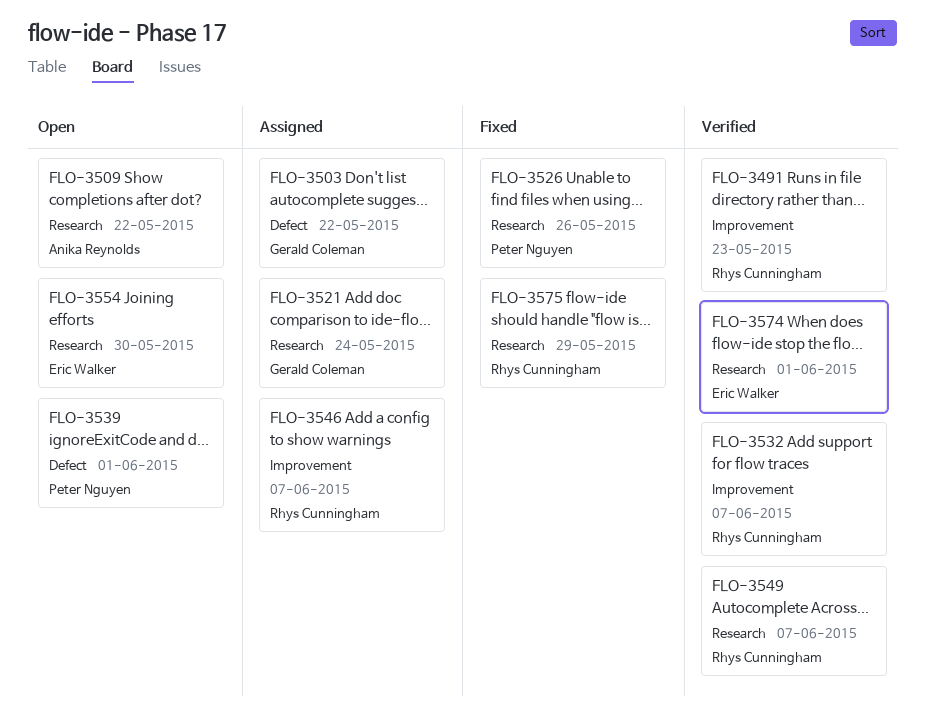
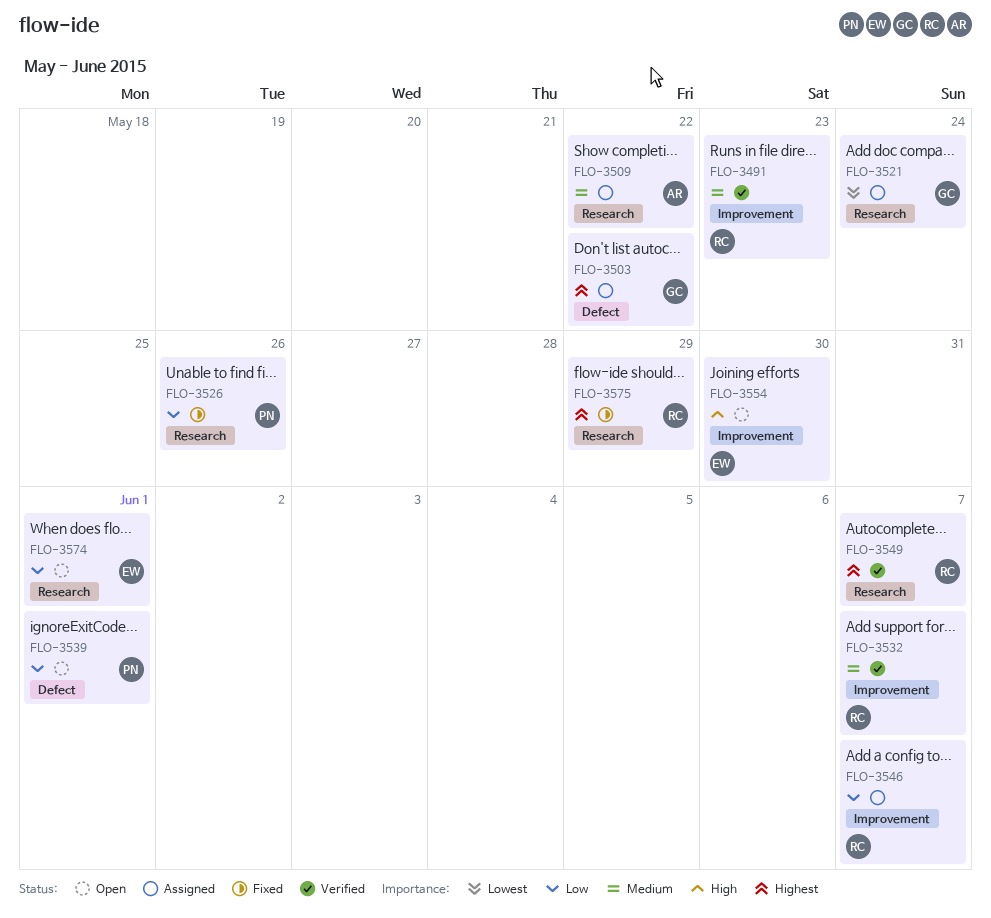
FLO-3509, status: Open -> Assigned
FLO-3554, label: Research -> Improvement
FLO-3574, status: Verified -> Open

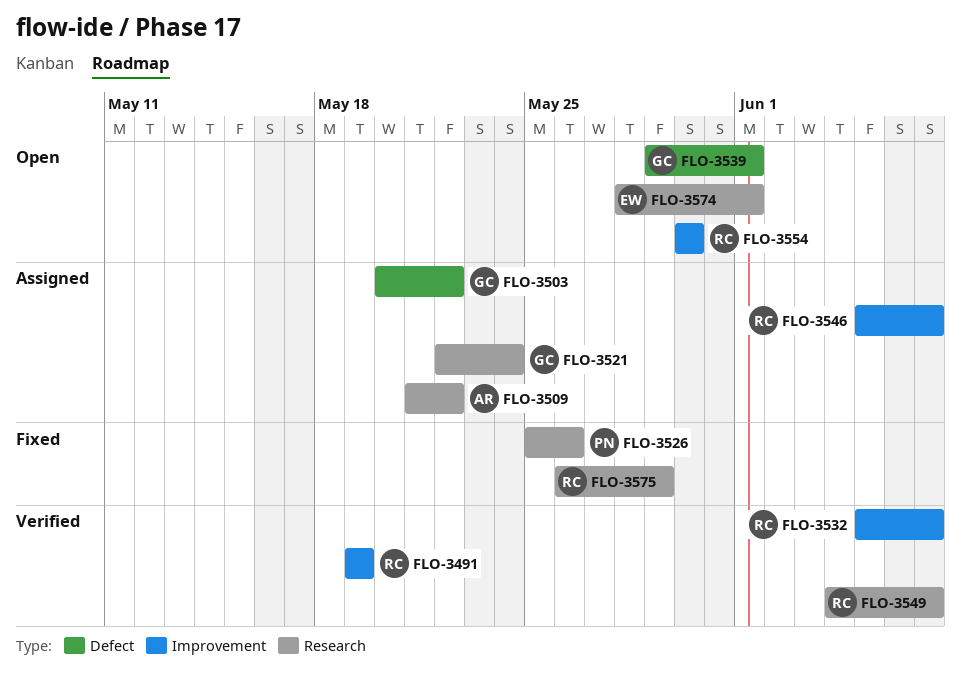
FLO-3491, due: May 23 -> May 19
FLO-3539, owner: PN -> GC
FLO-3554, owner: EW -> RC

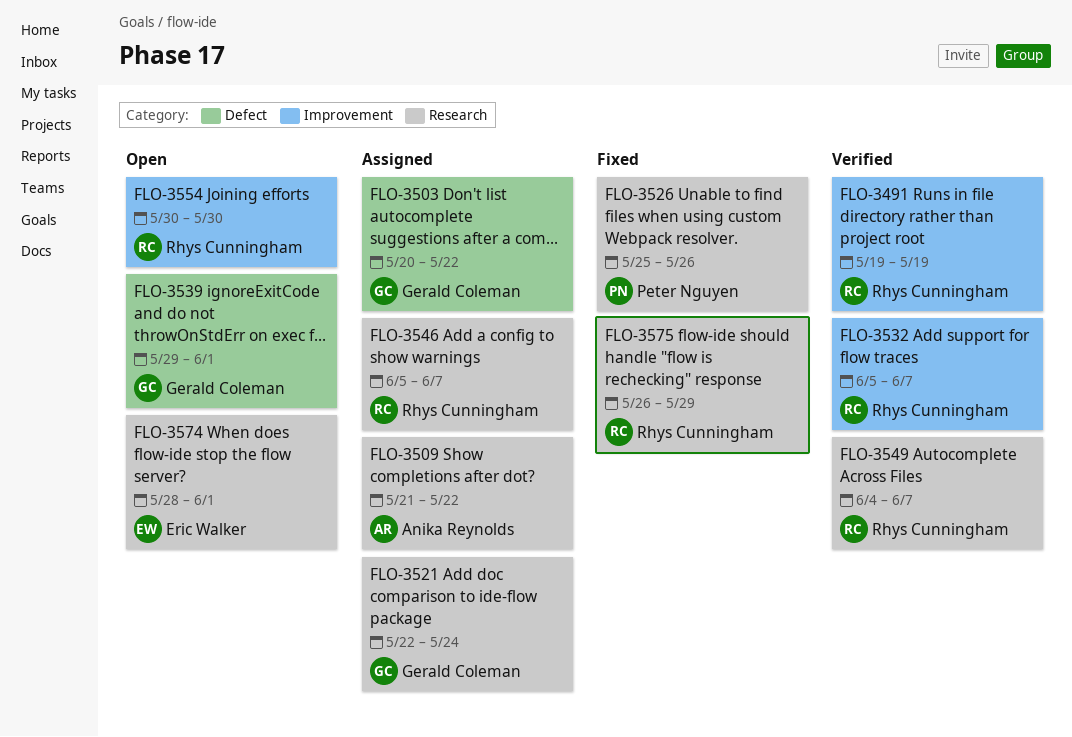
FLO-3546, label: Improvement -> Research

